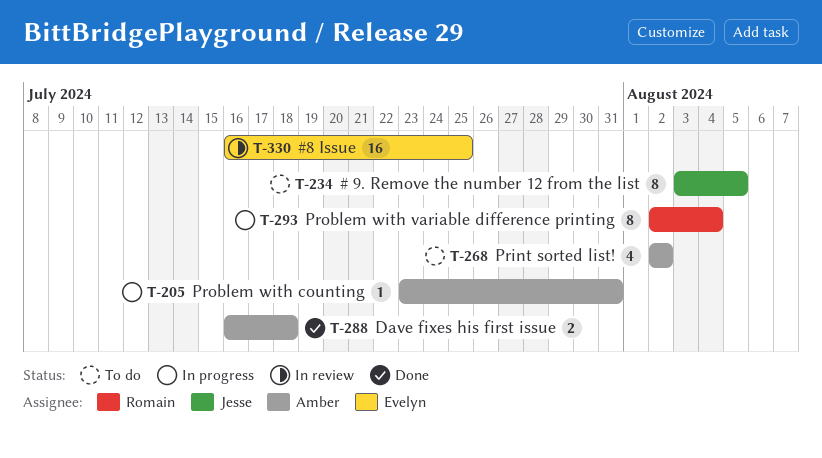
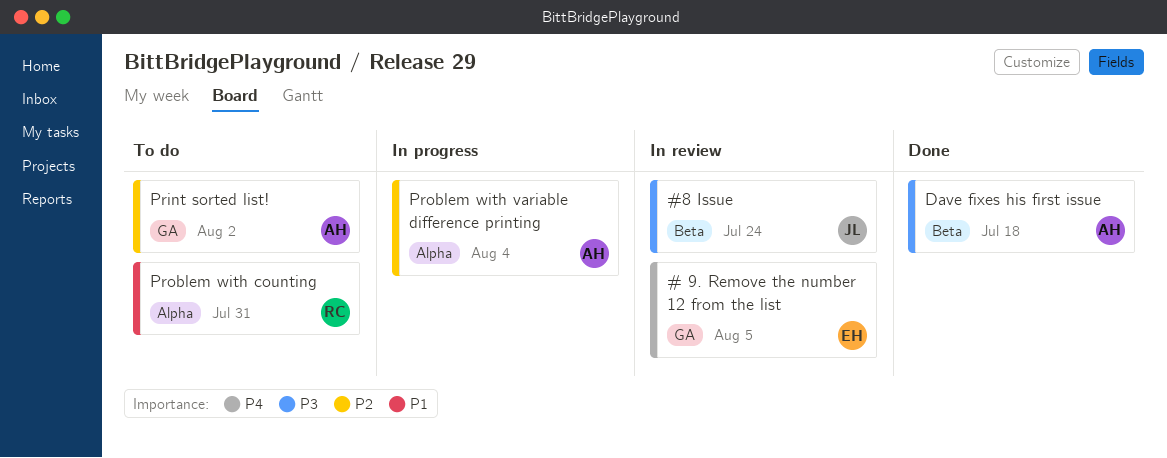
# 9. Remove the number 12 from the list, status: To do -> In review
# 9. Remove the number 12 from the list, owner: Jesse -> Evelyn
#8 Issue, owner: Evelyn -> Jesse
#8 Issue, due: Jul 25 -> Jul 24
Problem with counting, status: In progress -> To do
Problem with counting, owner: Amber -> Romain
Problem with variable difference printing, owner: Romain -> Amber

